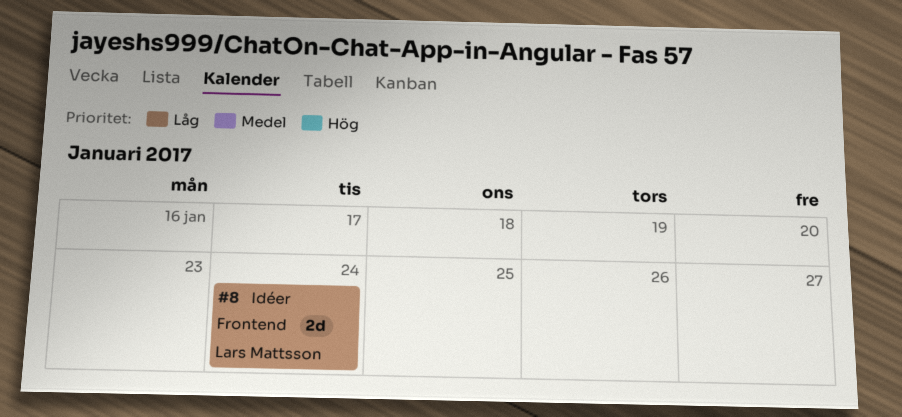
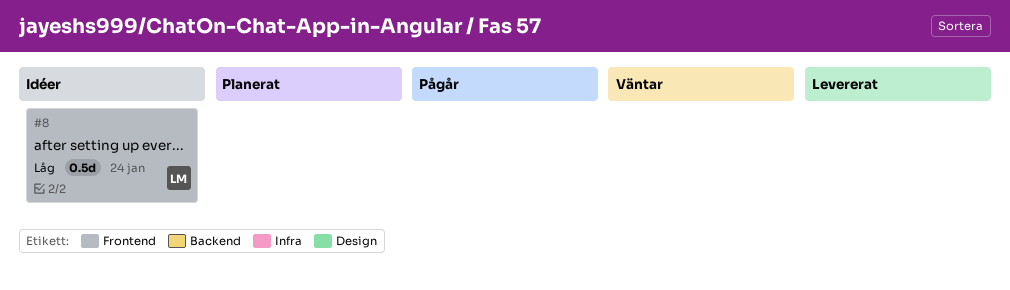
#8, estimate: 2d -> 0.5d

